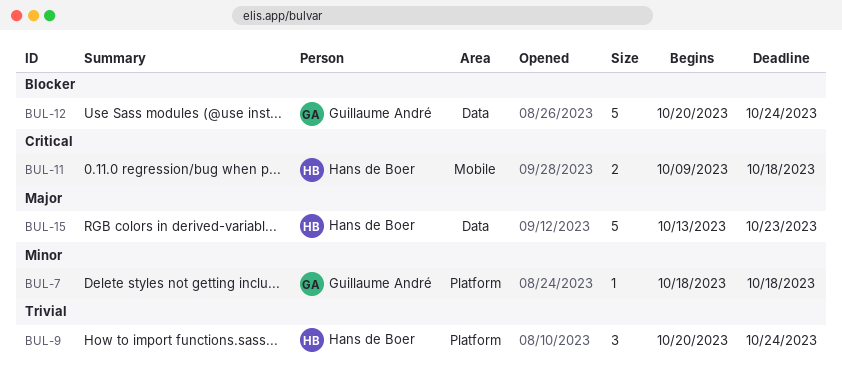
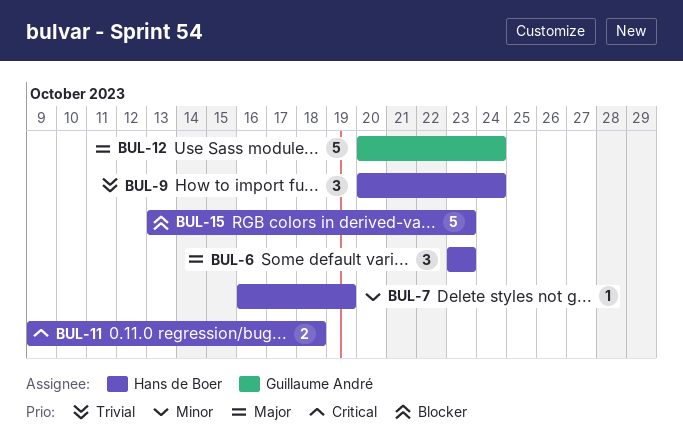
BUL-6: none -> present
BUL-7, owner: Guillaume André -> Hans de Boer
BUL-7, start: Oct 18 -> Oct 16
BUL-7, due: Oct 18 -> Oct 19
BUL-12, priority: Blocker -> Major
BUL-15, priority: Major -> Blocker

